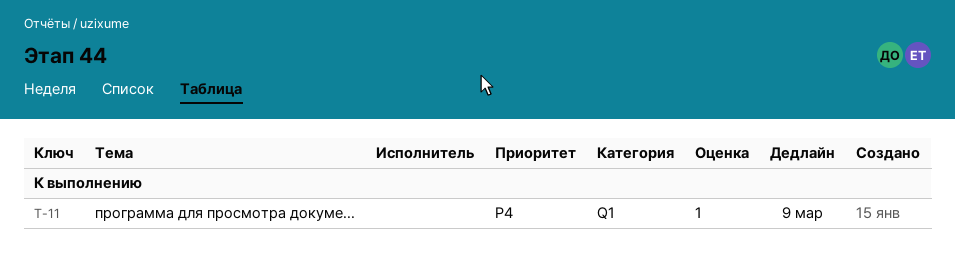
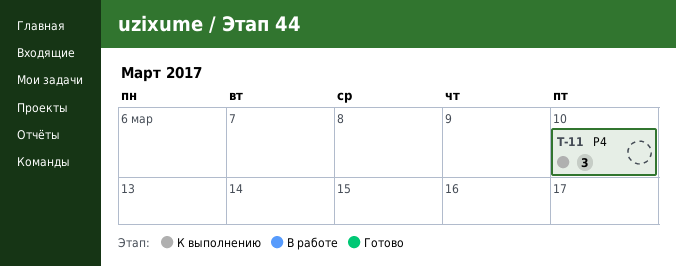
T-11, estimate: 1 -> 3
T-11, due: Mar 9 -> Mar 10

